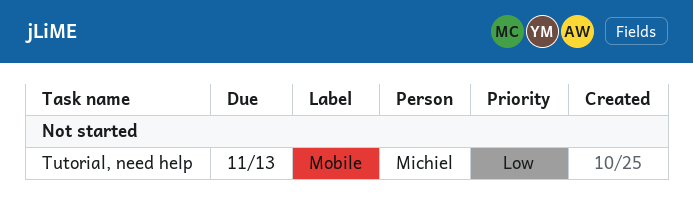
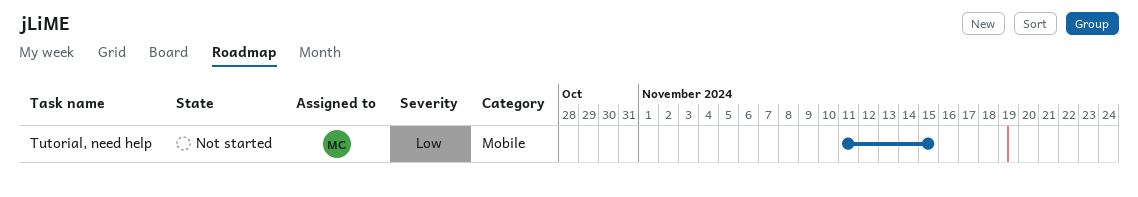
Tutorial, need help, due: Nov 13 -> Nov 15

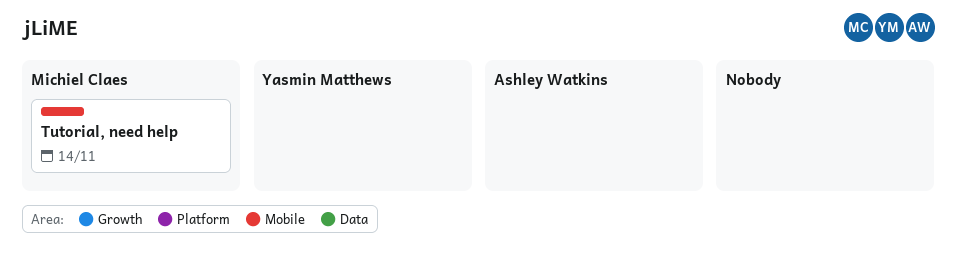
Tutorial, need help, due: Nov 15 -> Nov 14

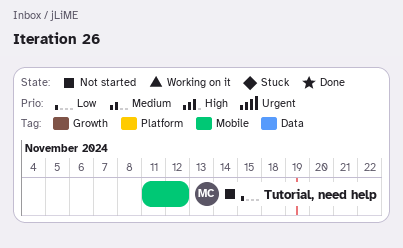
Tutorial, need help, due: Nov 14 -> Nov 12

